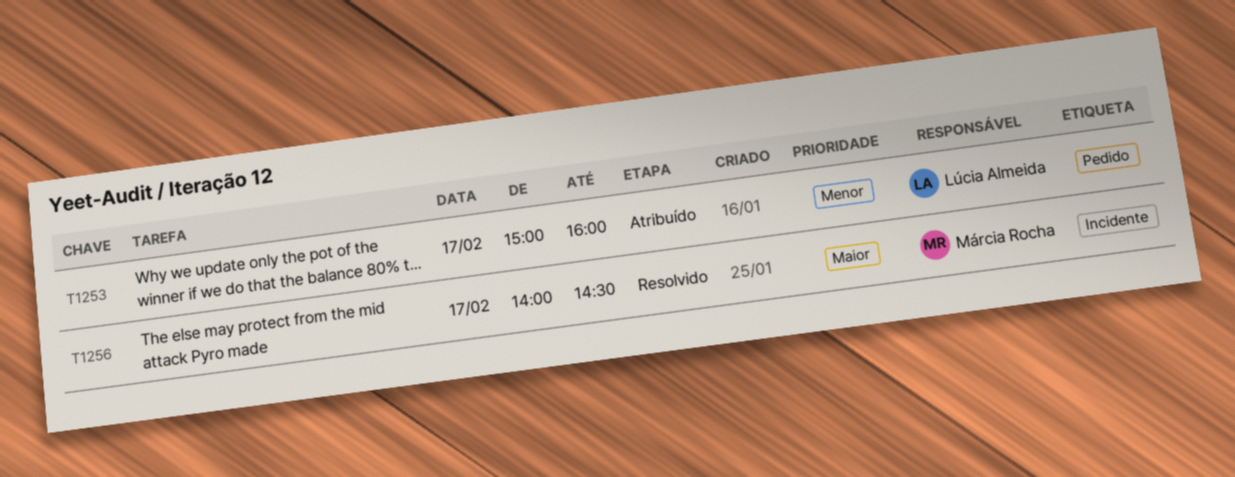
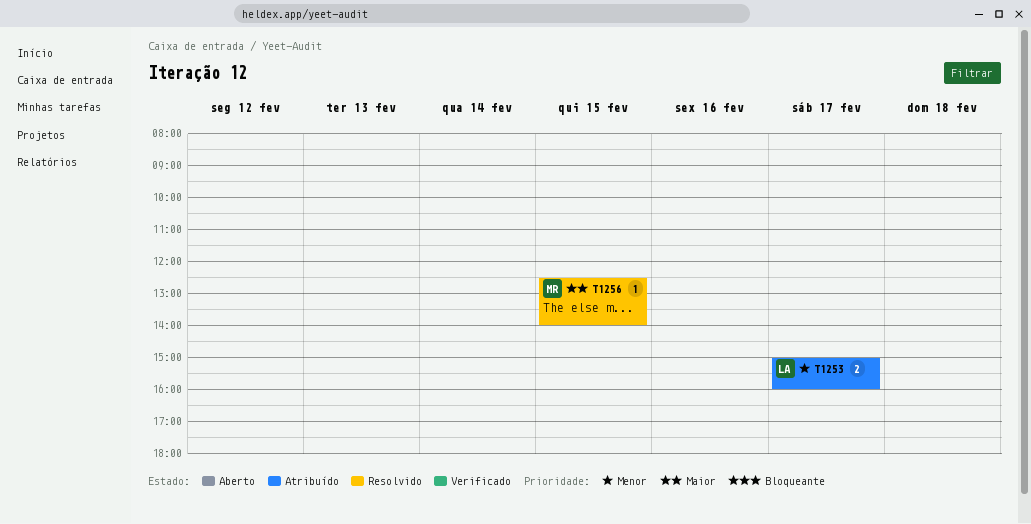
T1256, day: Feb 17 -> Feb 15
T1256, begins: 14:00 -> 12:30
T1256, ends: 14:30 -> 14:00

